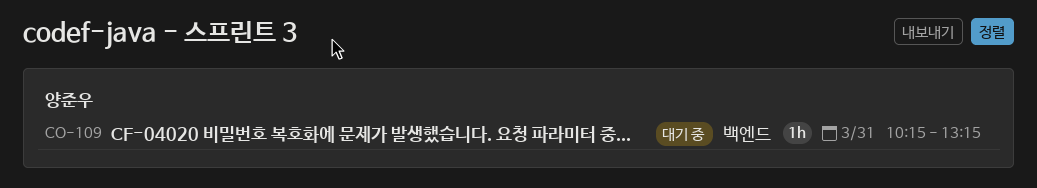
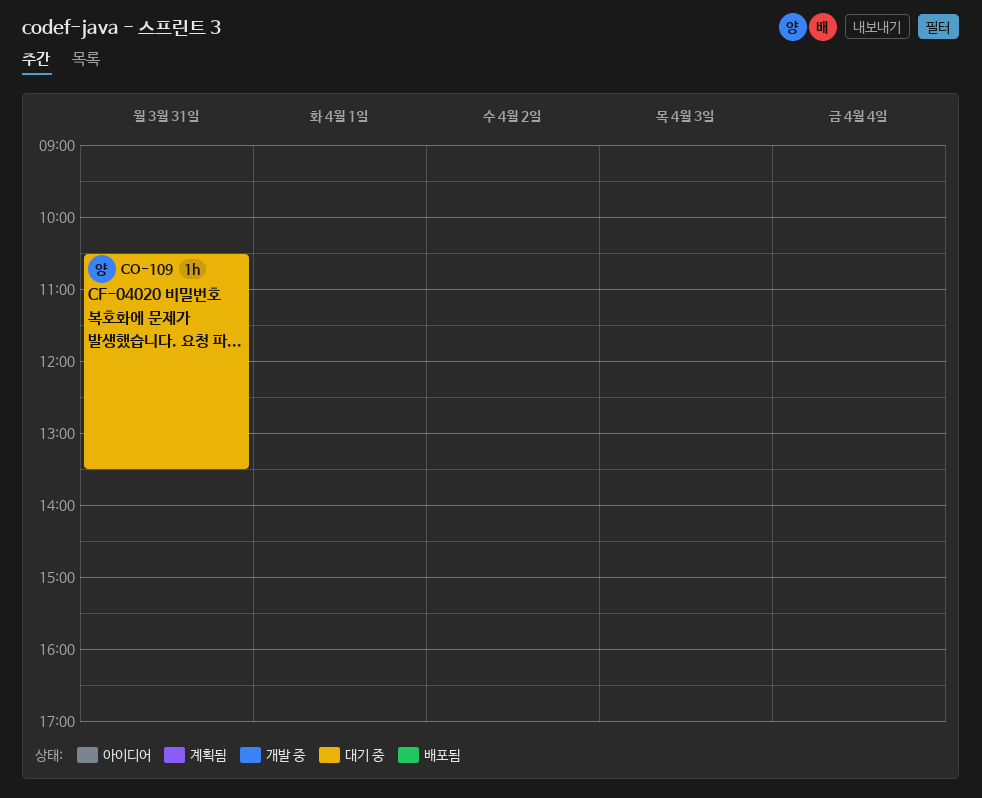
CO-109, begins: 10:15 -> 10:30
CO-109, ends: 13:15 -> 13:30

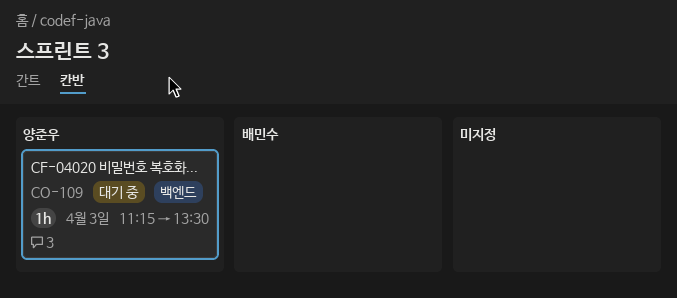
CO-109, day: Mar 31 -> Apr 3
CO-109, begins: 10:30 -> 11:15

